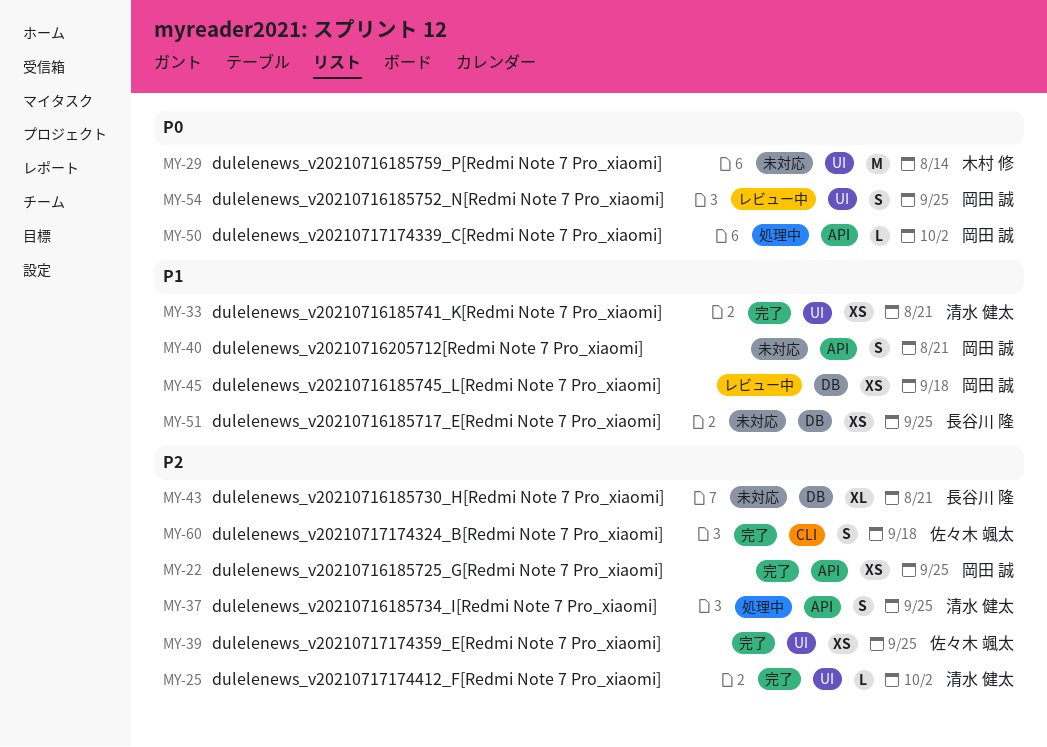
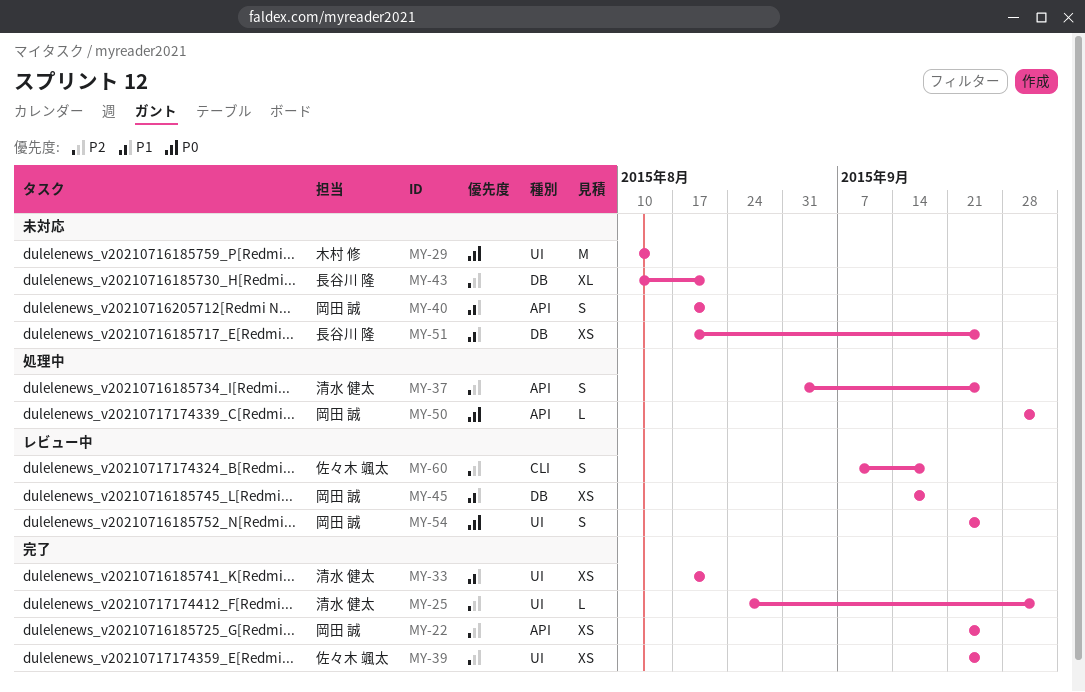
MY-60, status: 完了 -> レビュー中

